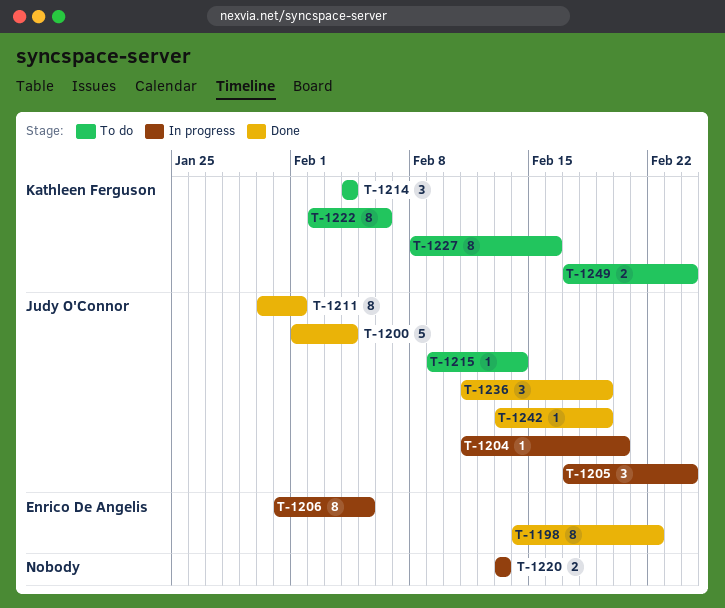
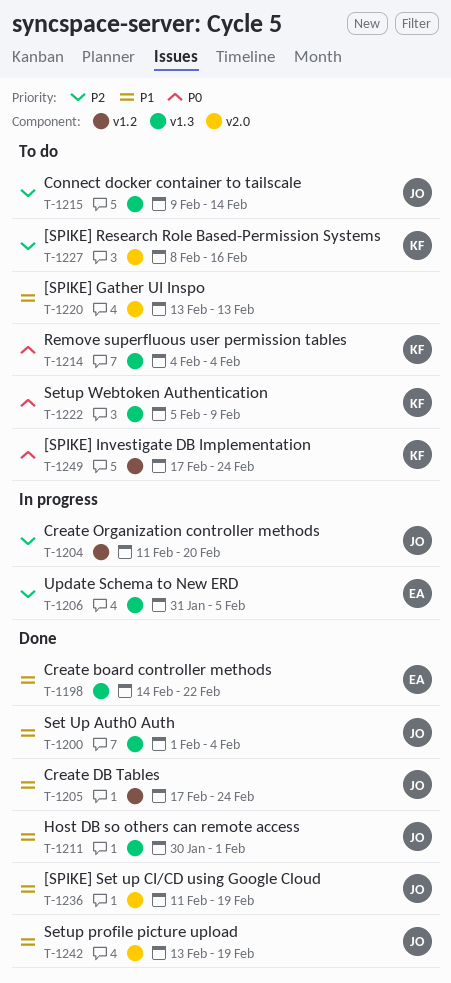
T-1205, status: In progress -> Done
T-1220, status: In progress -> To do
T-1222, start: Feb 2 -> Feb 5
T-1222, due: Feb 6 -> Feb 9

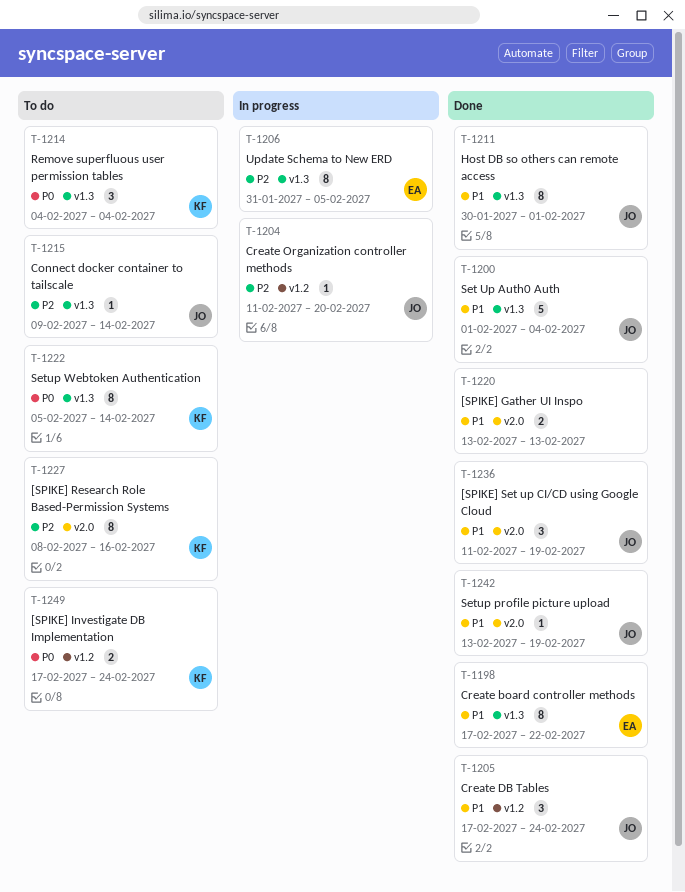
T-1198, start: Feb 14 -> Feb 17
T-1220, status: To do -> Done
T-1222, due: Feb 9 -> Feb 14

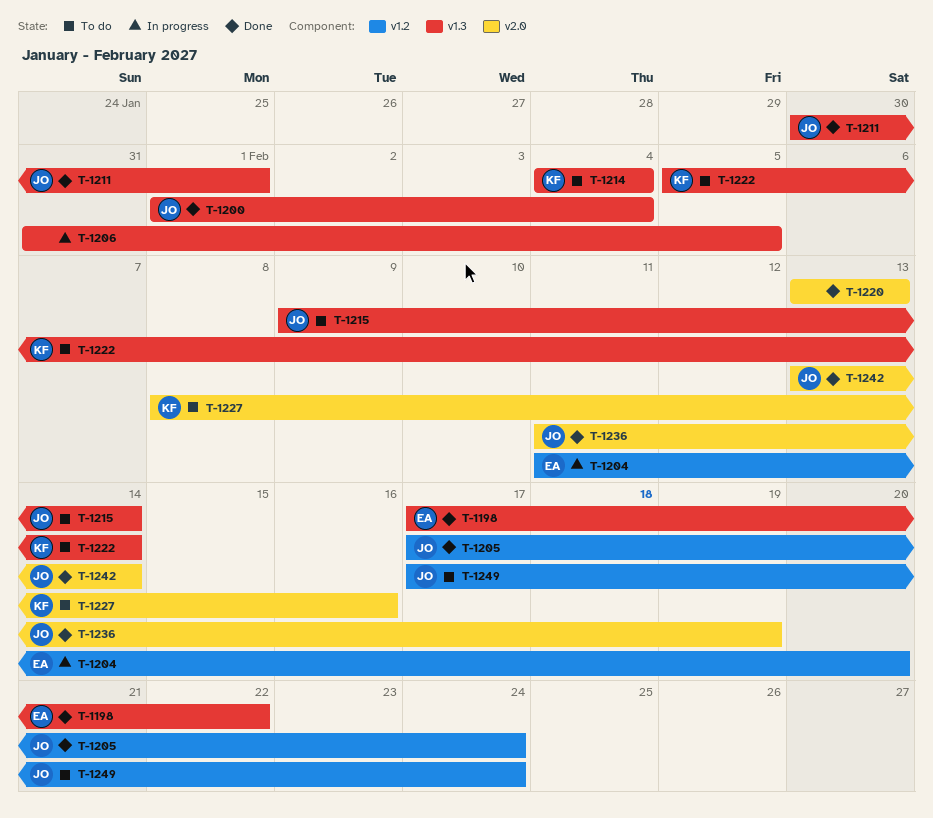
T-1204, owner: JO -> EA
T-1206, owner: EA -> none
T-1242, due: Feb 19 -> Feb 14
T-1249, owner: KF -> JO

